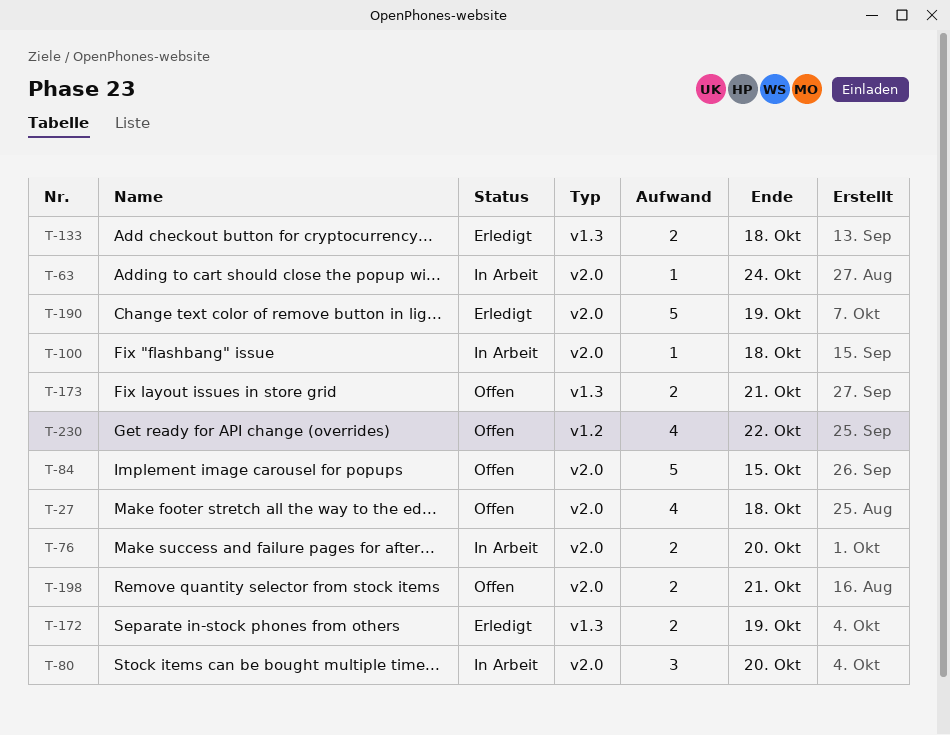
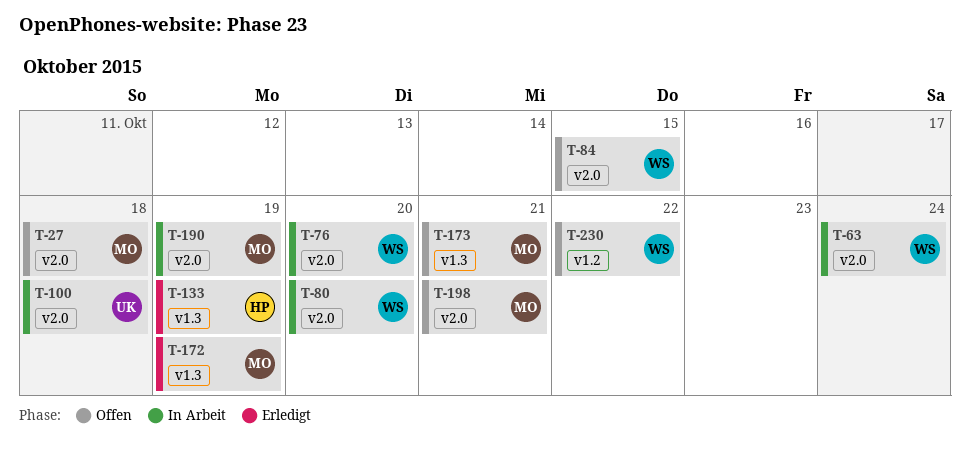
T-133, due: Oct 18 -> Oct 19
T-190, status: Erledigt -> In Arbeit

